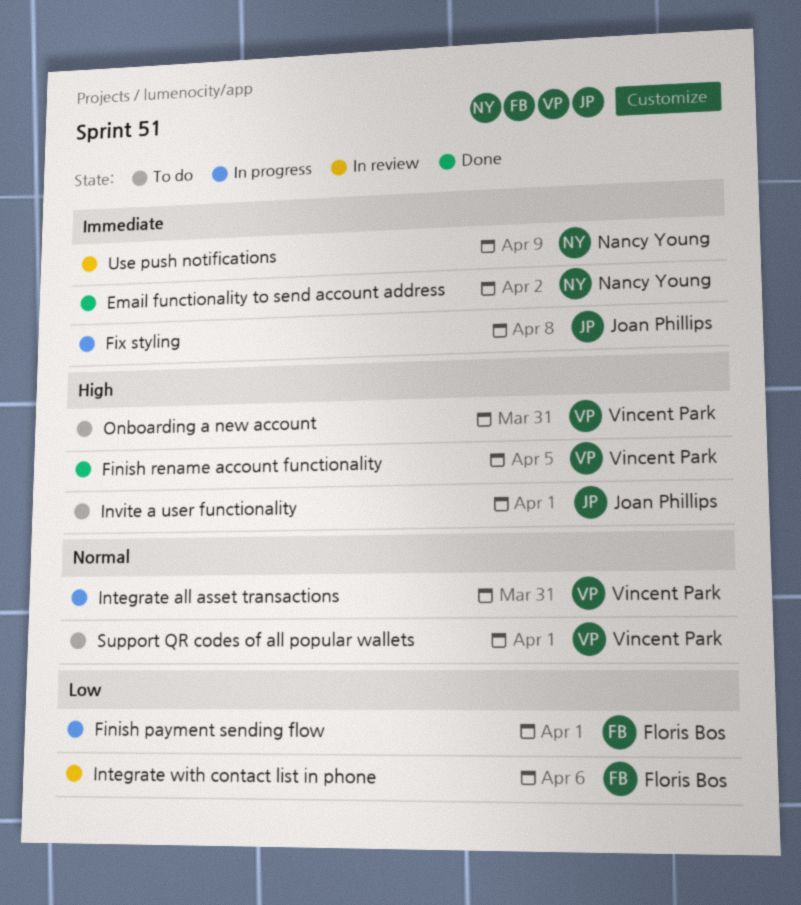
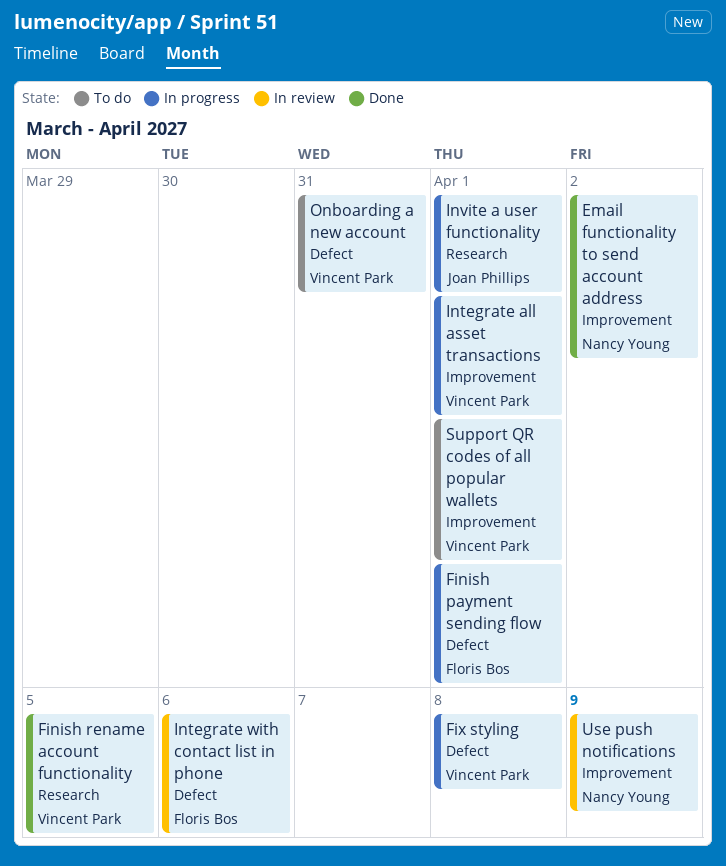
Fix styling, owner: Joan Phillips -> Vincent Park
Integrate all asset transactions, due: Mar 31 -> Apr 1
Invite a user functionality, status: To do -> In progress

